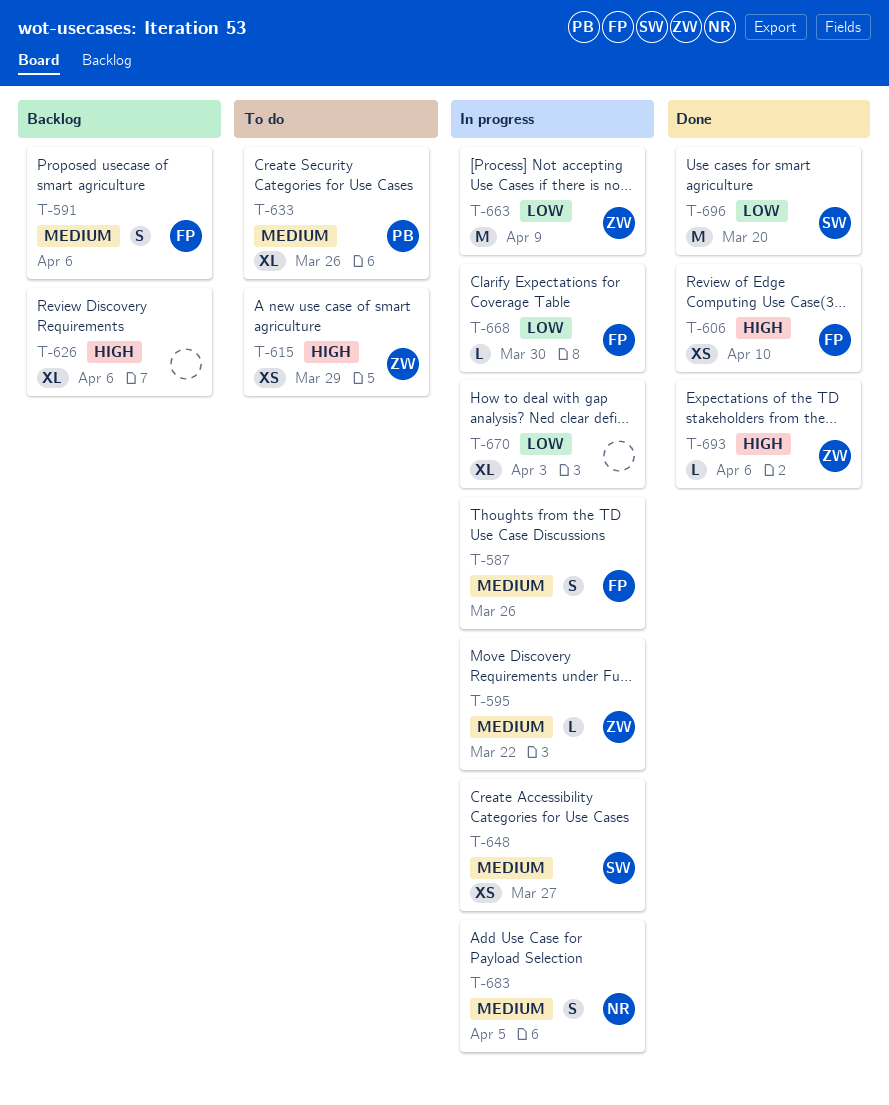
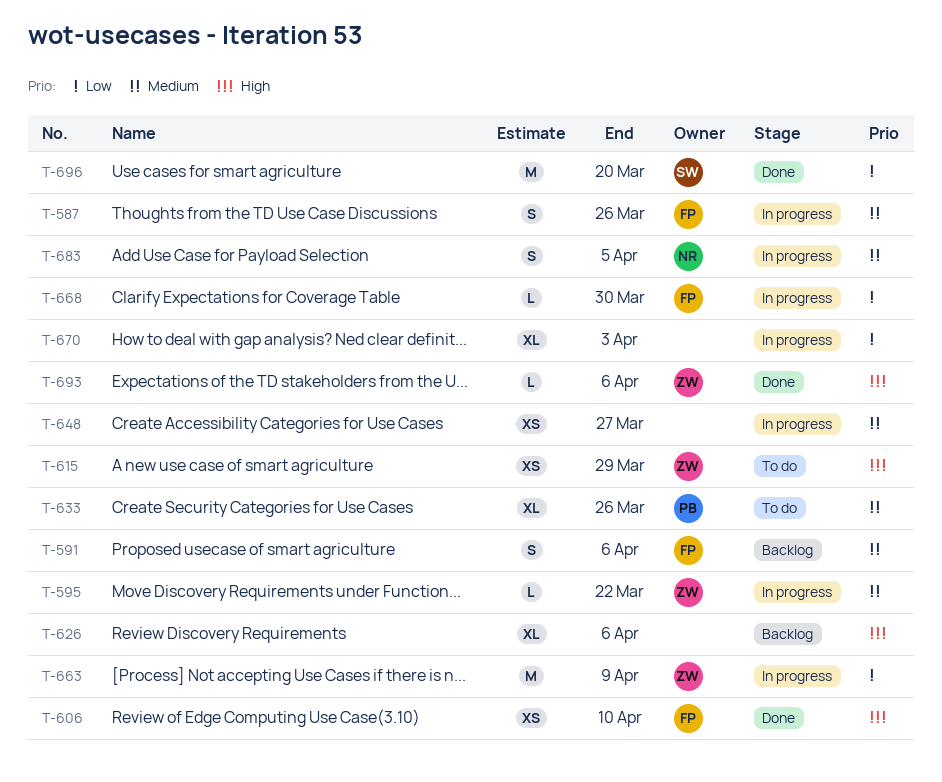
T-648, owner: SW -> none

